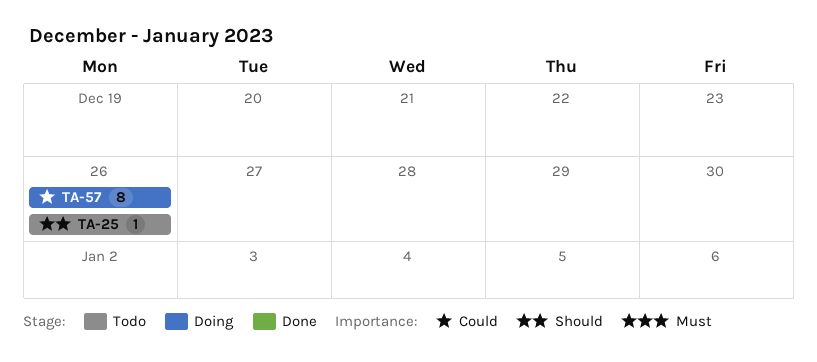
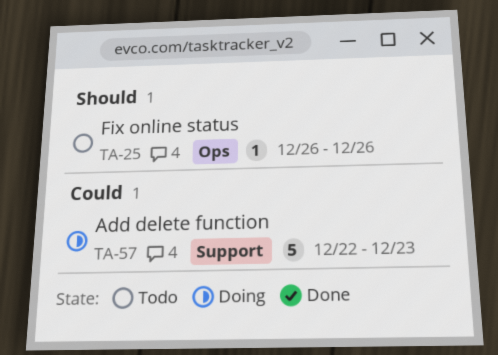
TA-57, estimate: 8 -> 5
TA-57, start: Dec 26 -> Dec 22
TA-57, due: Dec 26 -> Dec 23

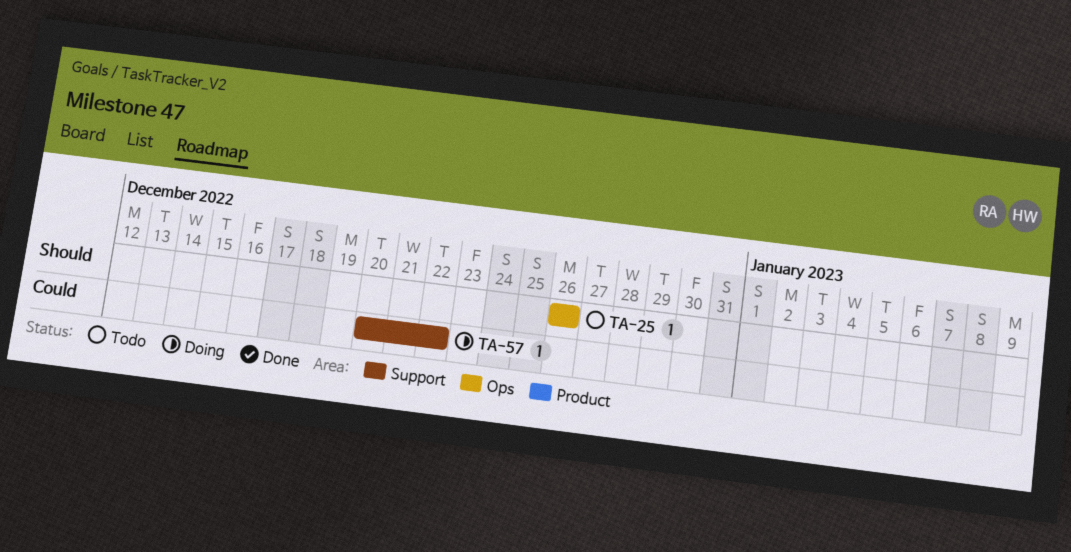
TA-57, estimate: 5 -> 1
TA-57, start: Dec 22 -> Dec 20
TA-57, due: Dec 23 -> Dec 22

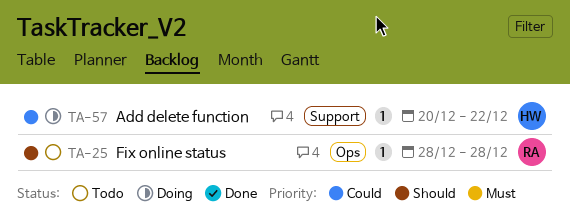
TA-25, start: Dec 26 -> Dec 28
TA-25, due: Dec 26 -> Dec 28

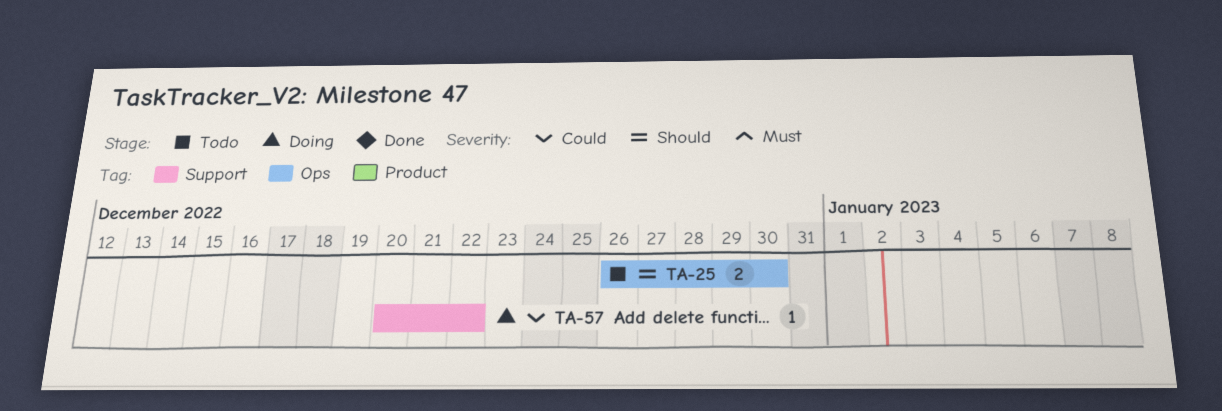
TA-25, estimate: 1 -> 2
TA-25, start: Dec 28 -> Dec 26
TA-25, due: Dec 28 -> Dec 30

